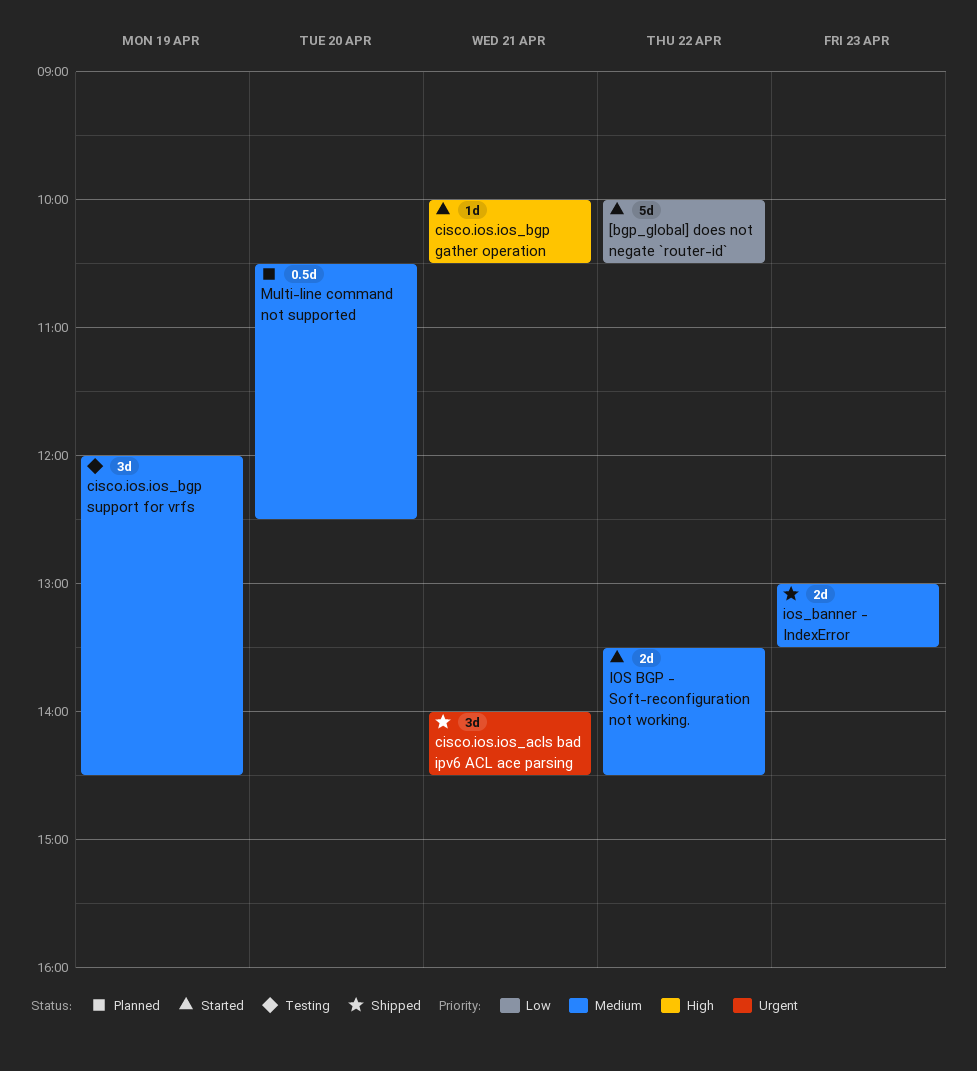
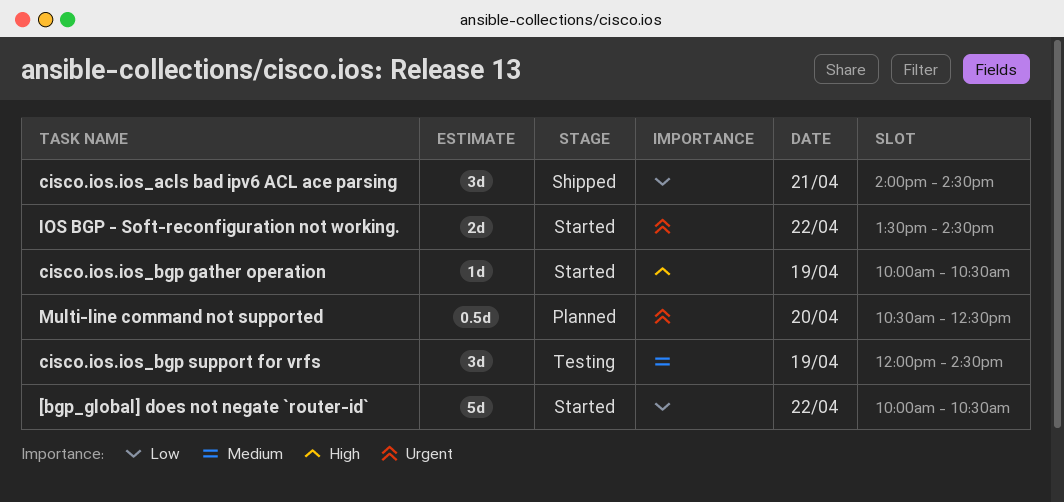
cisco.ios.ios_acls bad ipv6 ACL ace parsing, priority: Urgent -> Low
cisco.ios.ios_bgp gather operation, day: Apr 21 -> Apr 19
IOS BGP - Soft-reconfiguration not working., priority: Medium -> Urgent
ios_banner - IndexError: present -> none
Multi-line command not supported, priority: Medium -> Urgent

